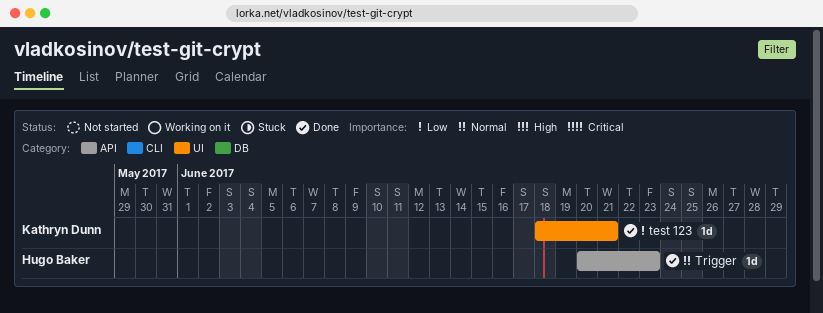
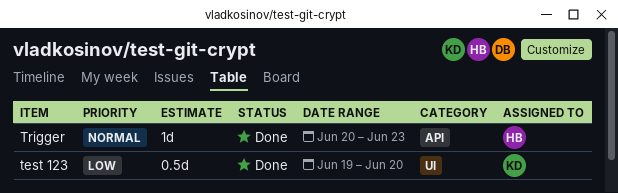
test 123, estimate: 1d -> 0.5d
test 123, start: Jun 18 -> Jun 19
test 123, due: Jun 21 -> Jun 20

